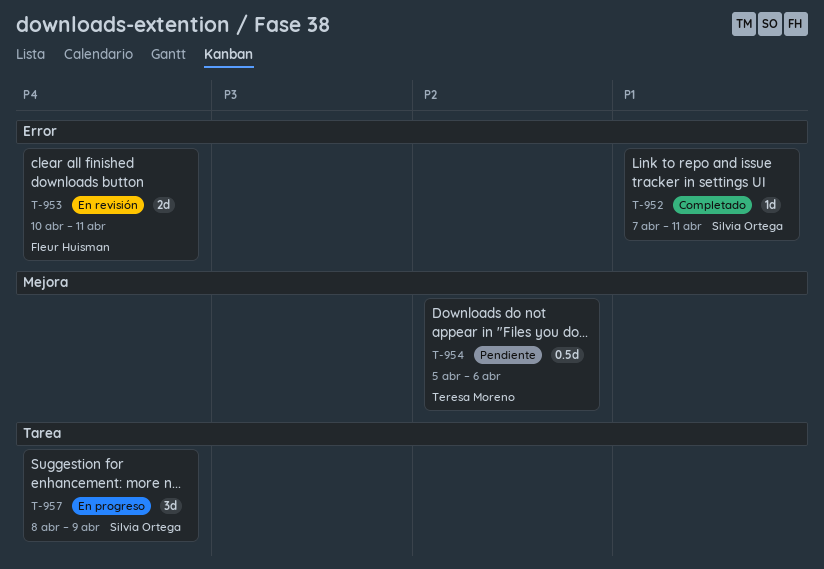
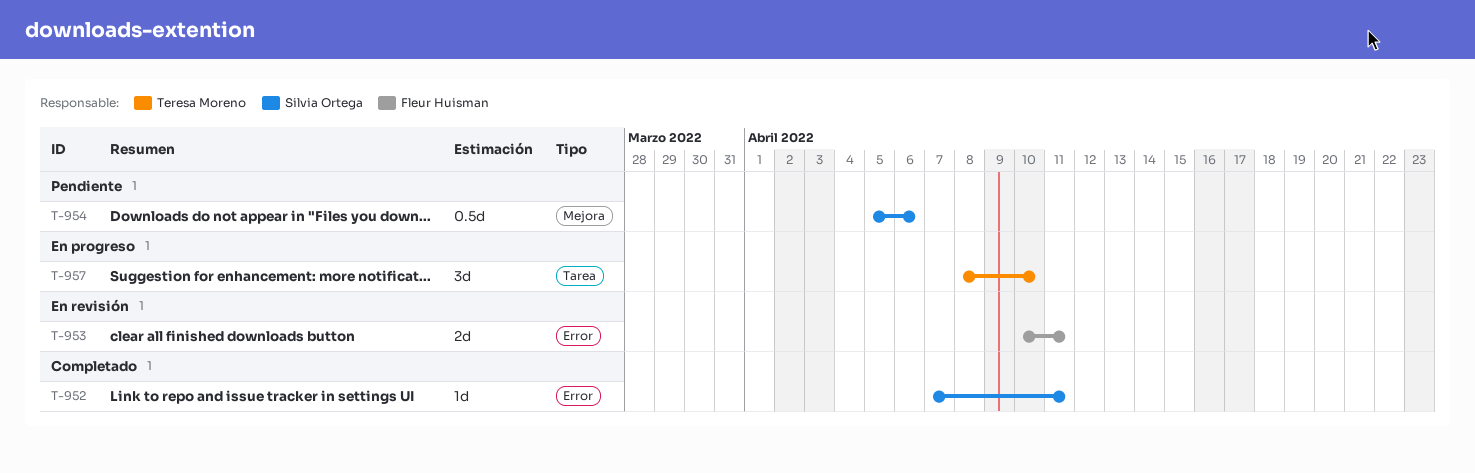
T-954, owner: Teresa Moreno -> Silvia Ortega
T-957, owner: Silvia Ortega -> Teresa Moreno
T-957, due: Apr 9 -> Apr 10

